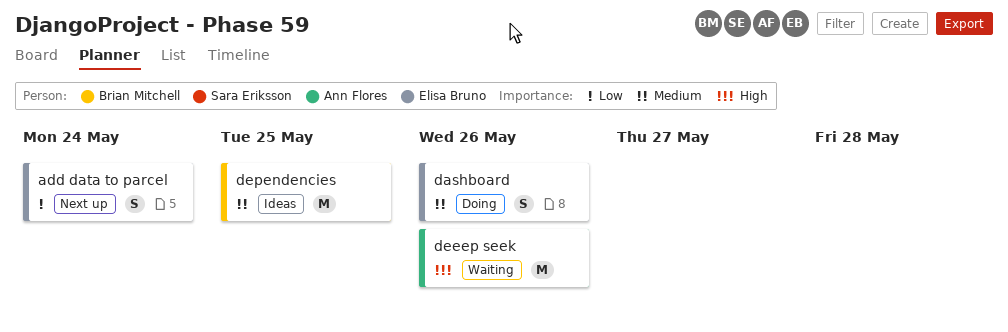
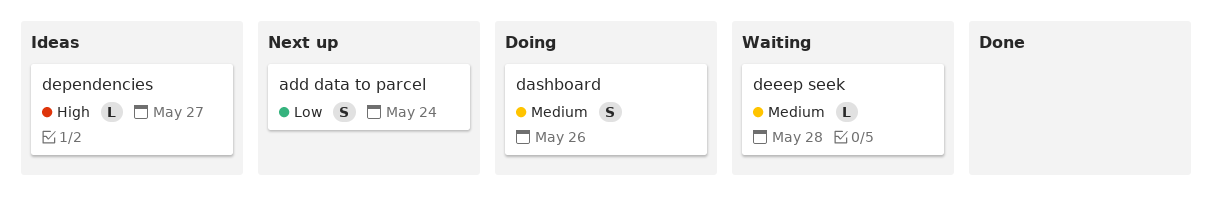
deeep seek, priority: High -> Medium
deeep seek, estimate: M -> L
deeep seek, due: May 26 -> May 28
dependencies, priority: Medium -> High
dependencies, estimate: M -> L
dependencies, due: May 25 -> May 27

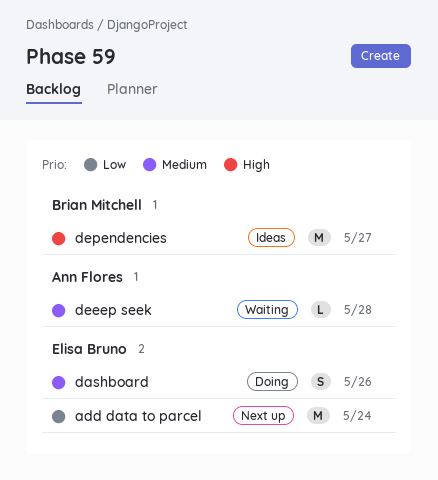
add data to parcel, estimate: S -> M
dependencies, estimate: L -> M

